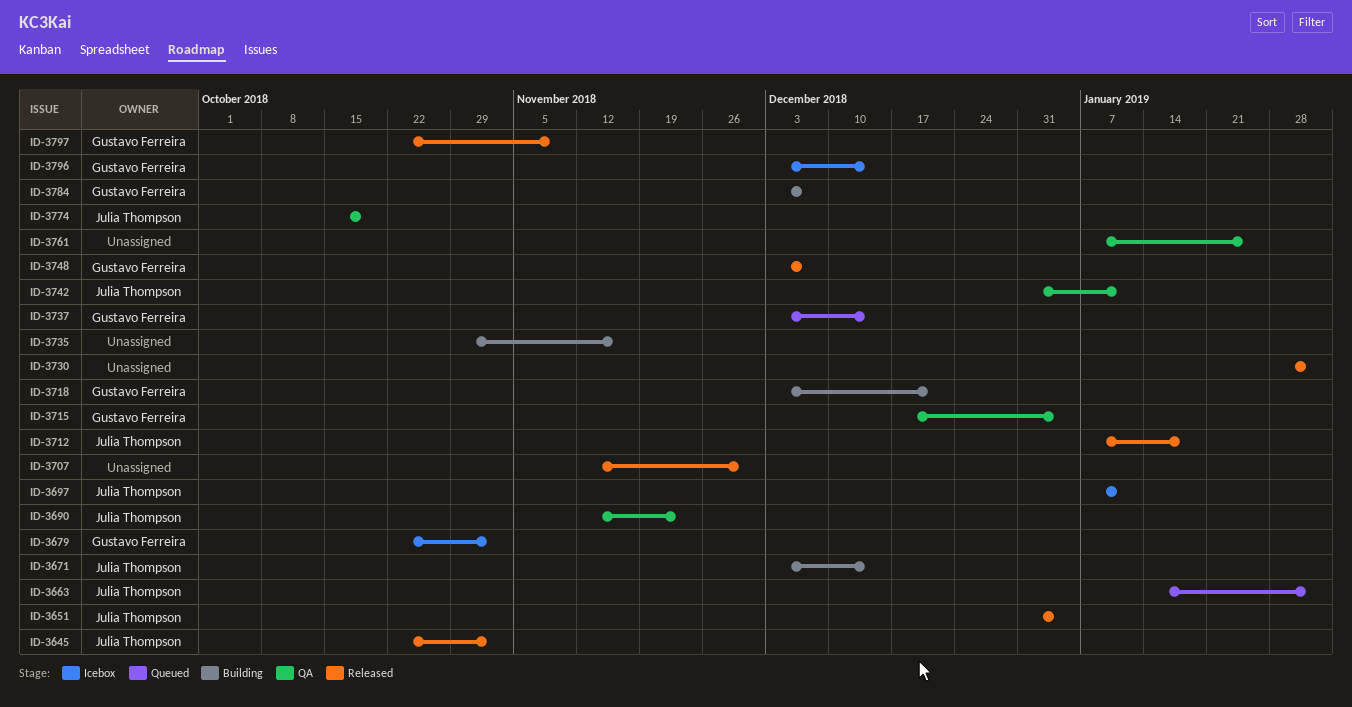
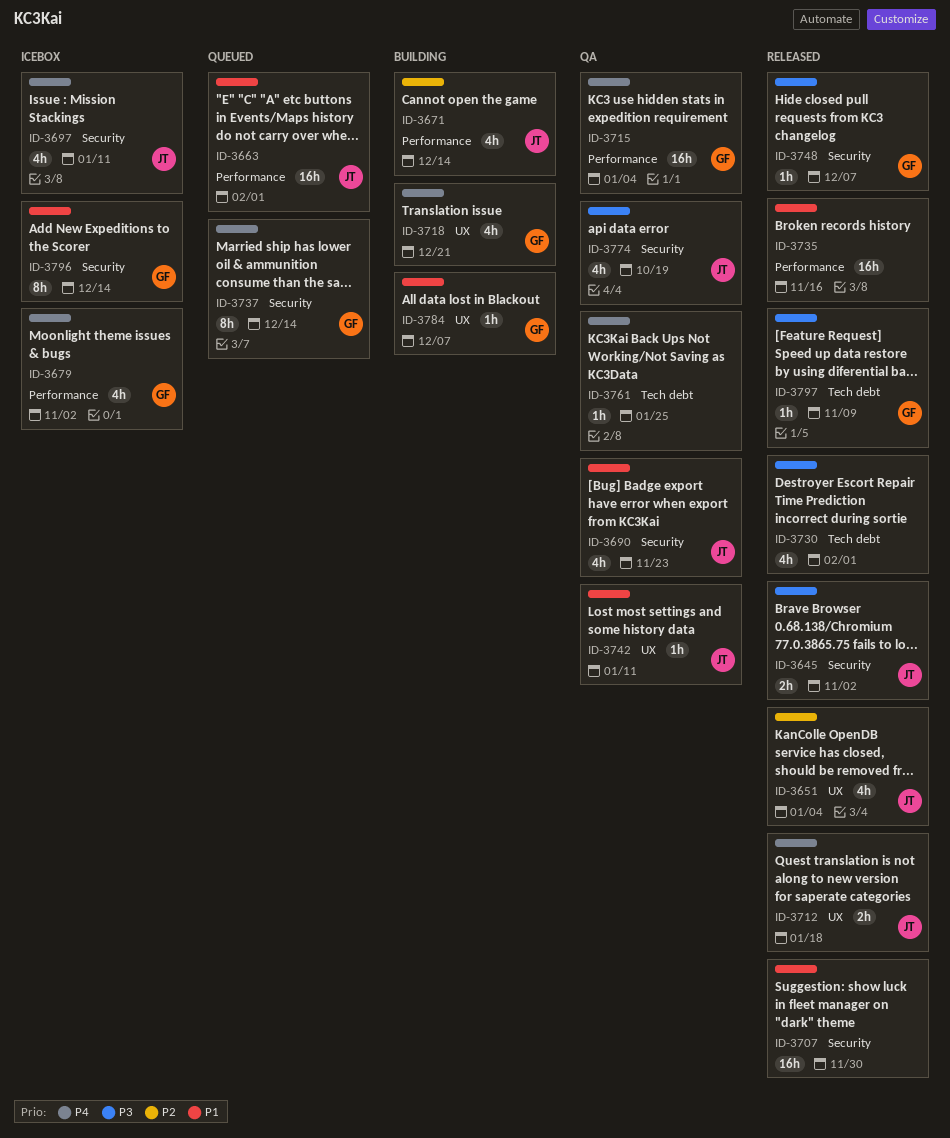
ID-3735, status: Building -> Released

